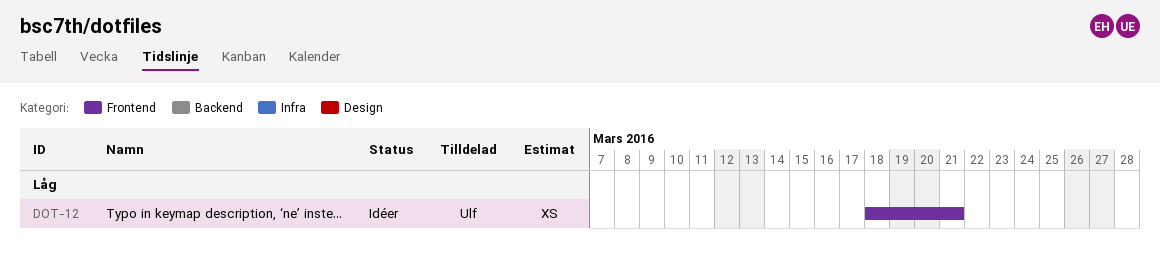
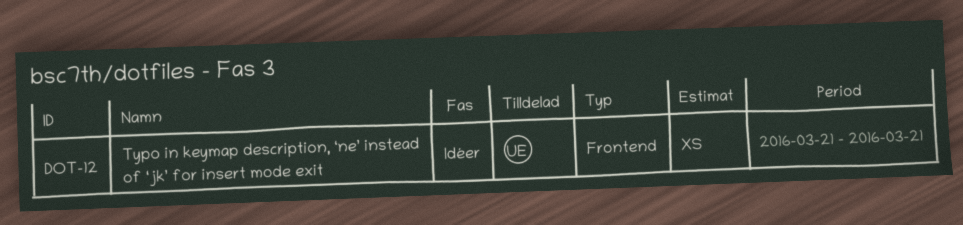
DOT-12, start: Mar 18 -> Mar 21

